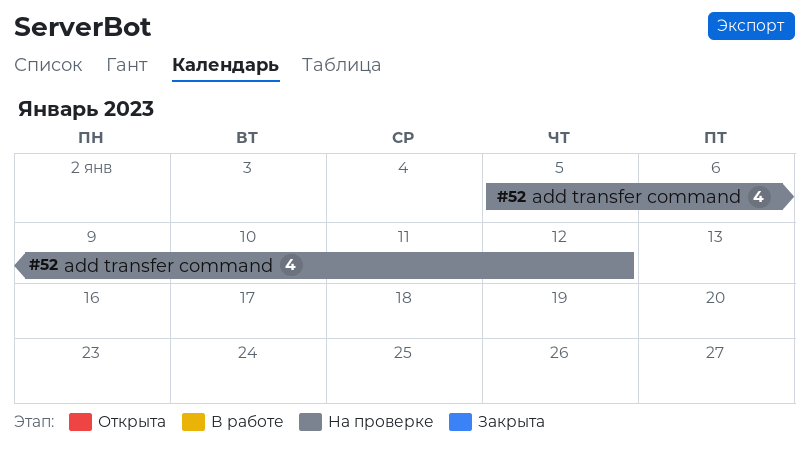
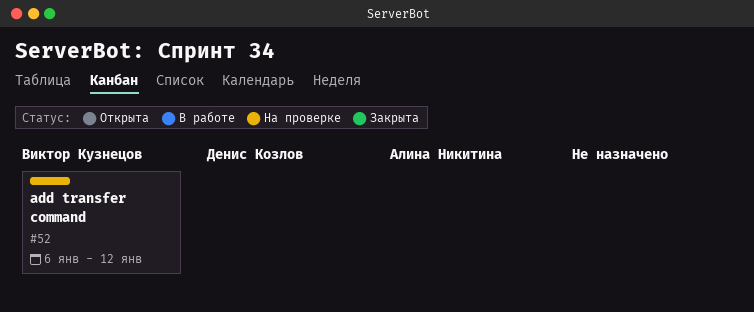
#52, start: Jan 5 -> Jan 6

